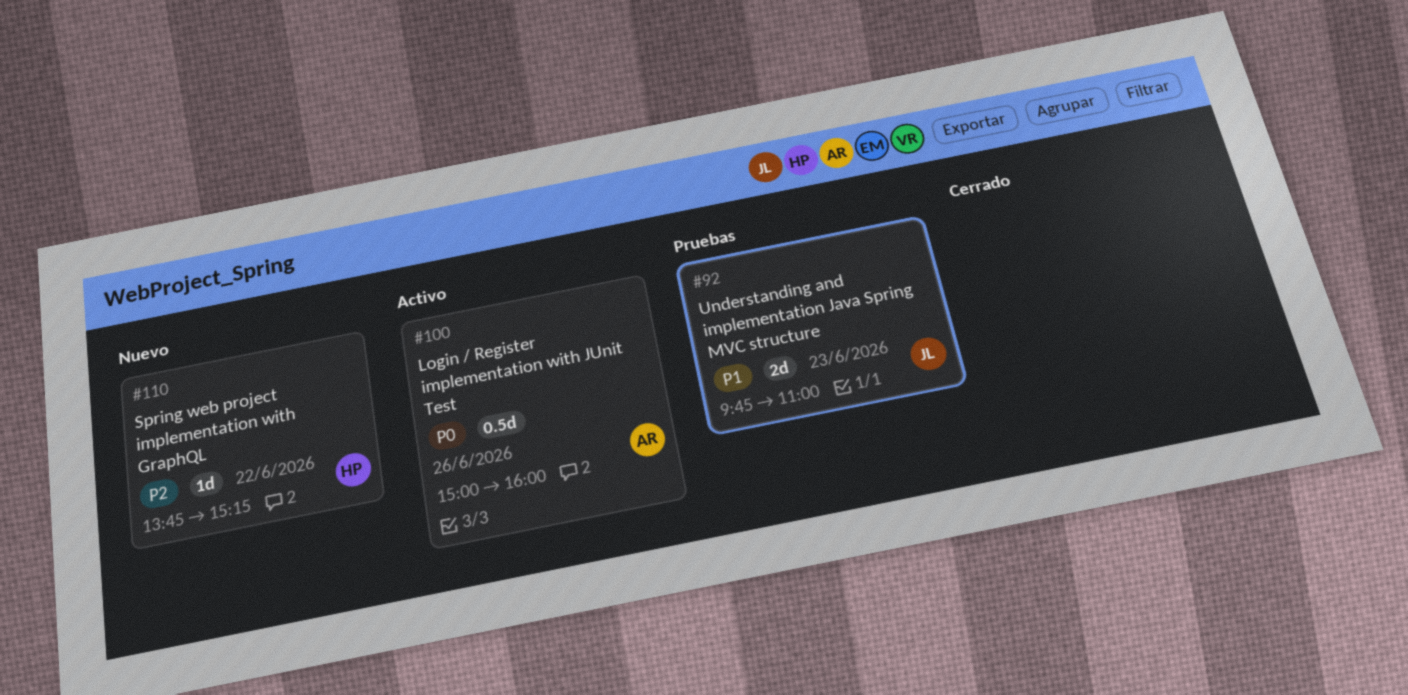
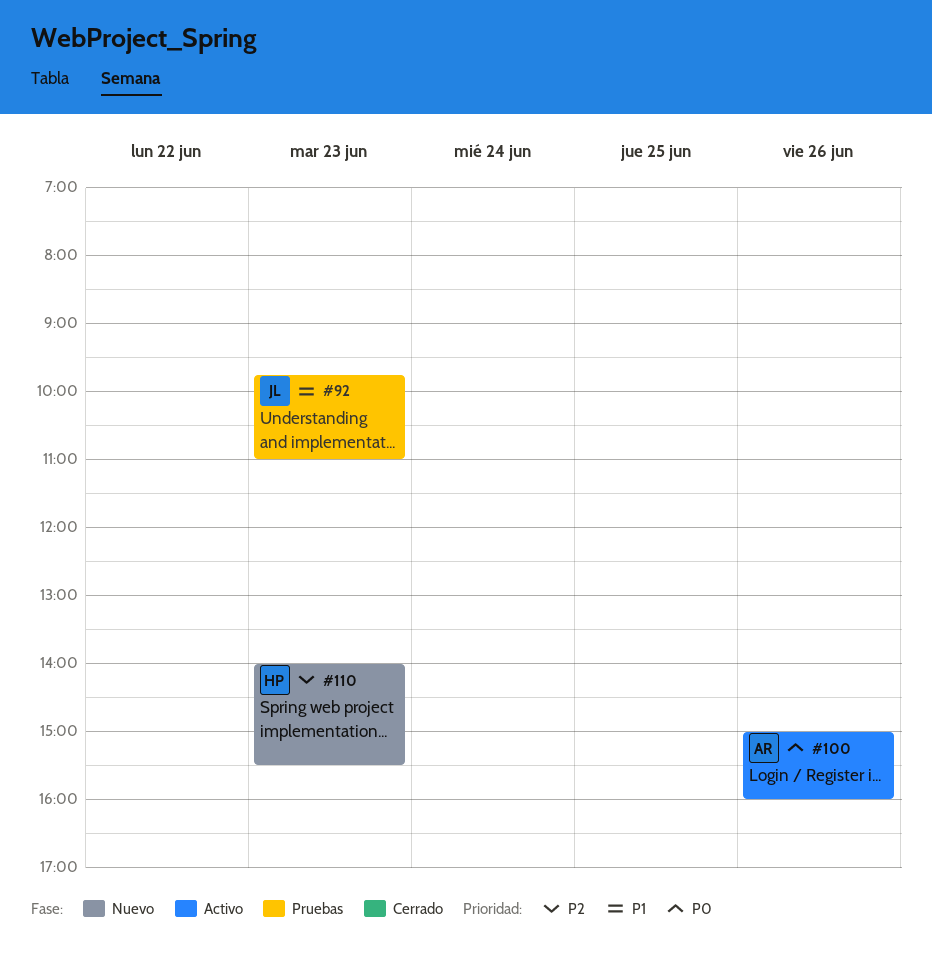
#110, day: Jun 22 -> Jun 23
#110, begins: 13:45 -> 14:00
#110, ends: 15:15 -> 15:30

